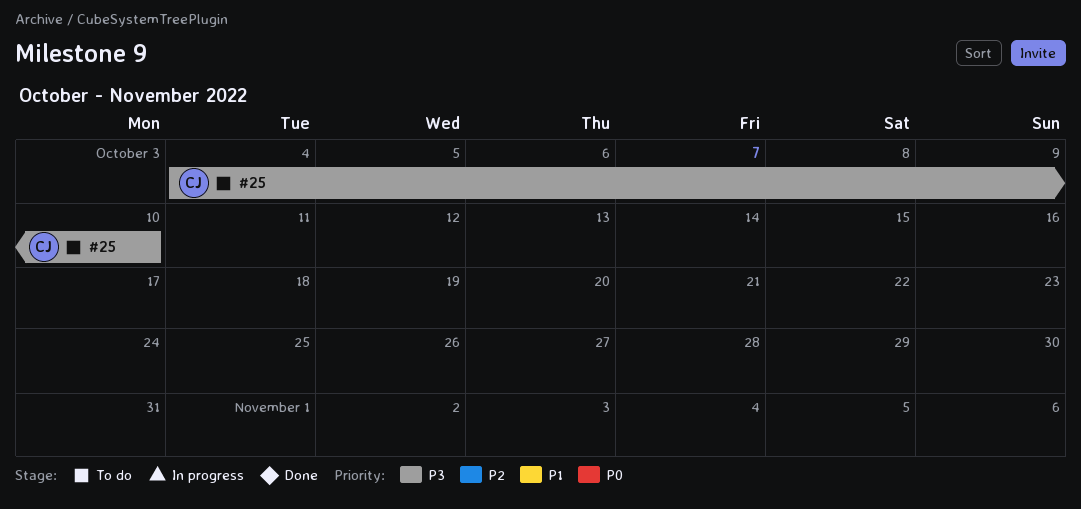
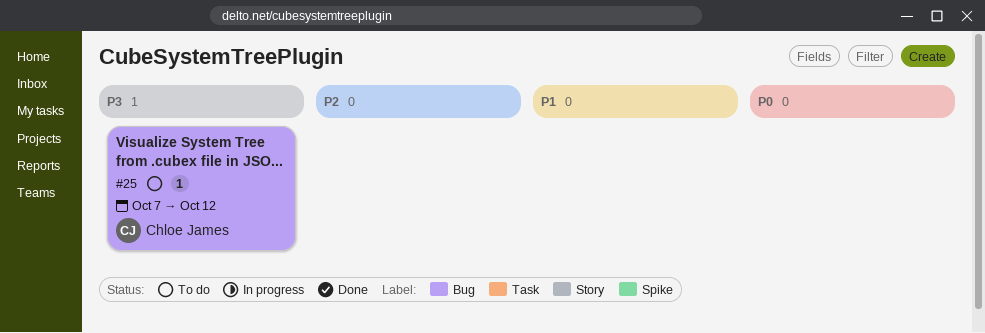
#25, start: Oct 4 -> Oct 7
#25, due: Oct 10 -> Oct 12

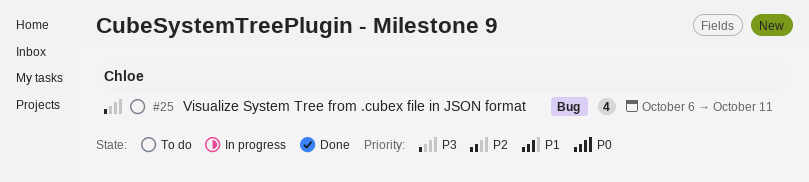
#25, estimate: 1 -> 4
#25, start: Oct 7 -> Oct 6
#25, due: Oct 12 -> Oct 11

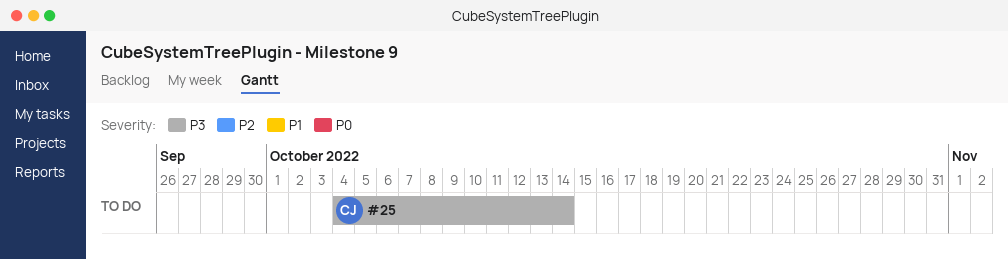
#25, start: Oct 6 -> Oct 4
#25, due: Oct 11 -> Oct 14

